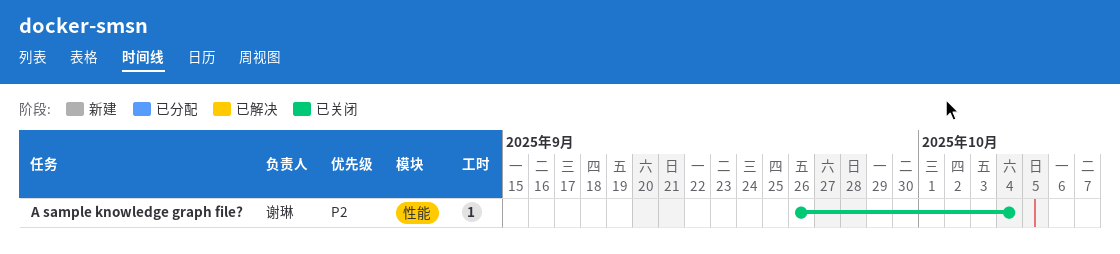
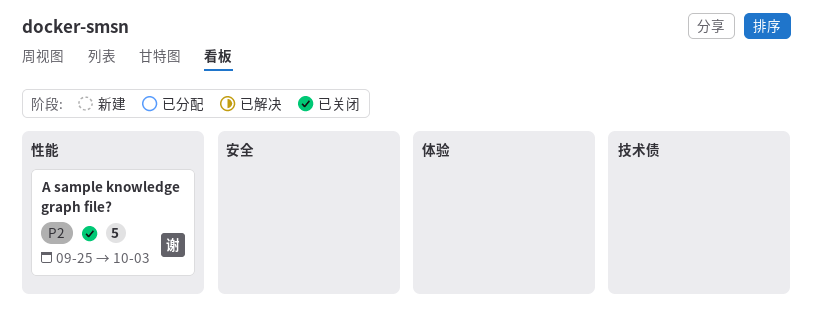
A sample knowledge graph file?, estimate: 1 -> 5
A sample knowledge graph file?, start: Sep 26 -> Sep 25
A sample knowledge graph file?, due: Oct 4 -> Oct 3

